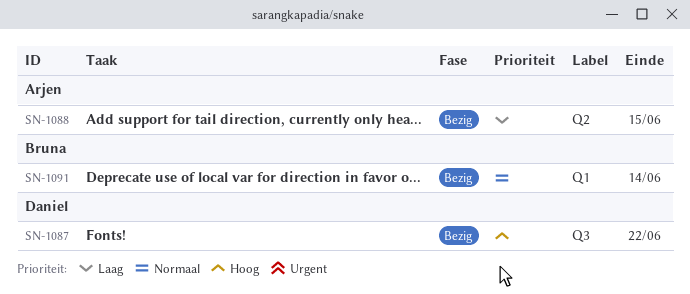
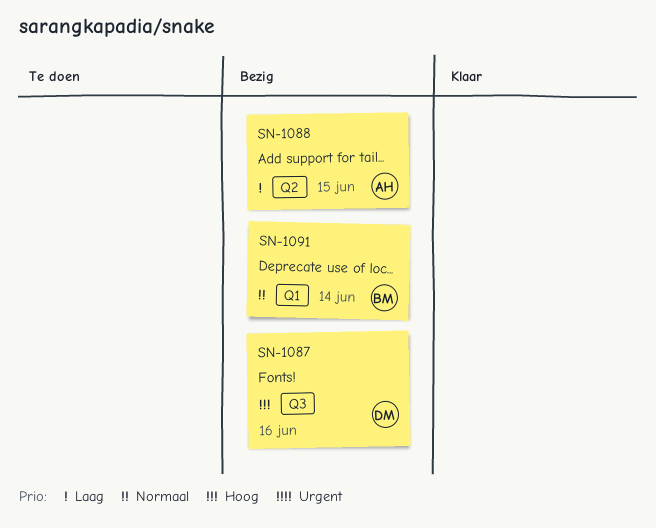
SN-1087, due: Jun 22 -> Jun 16

